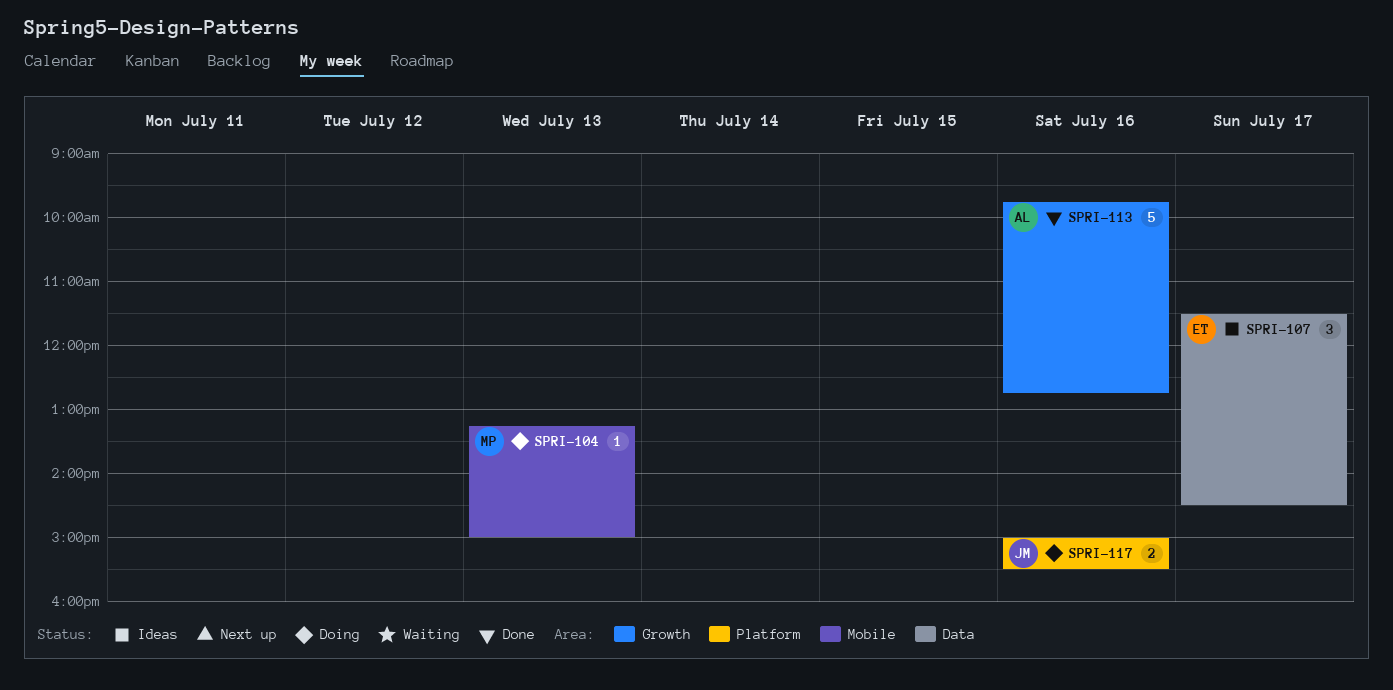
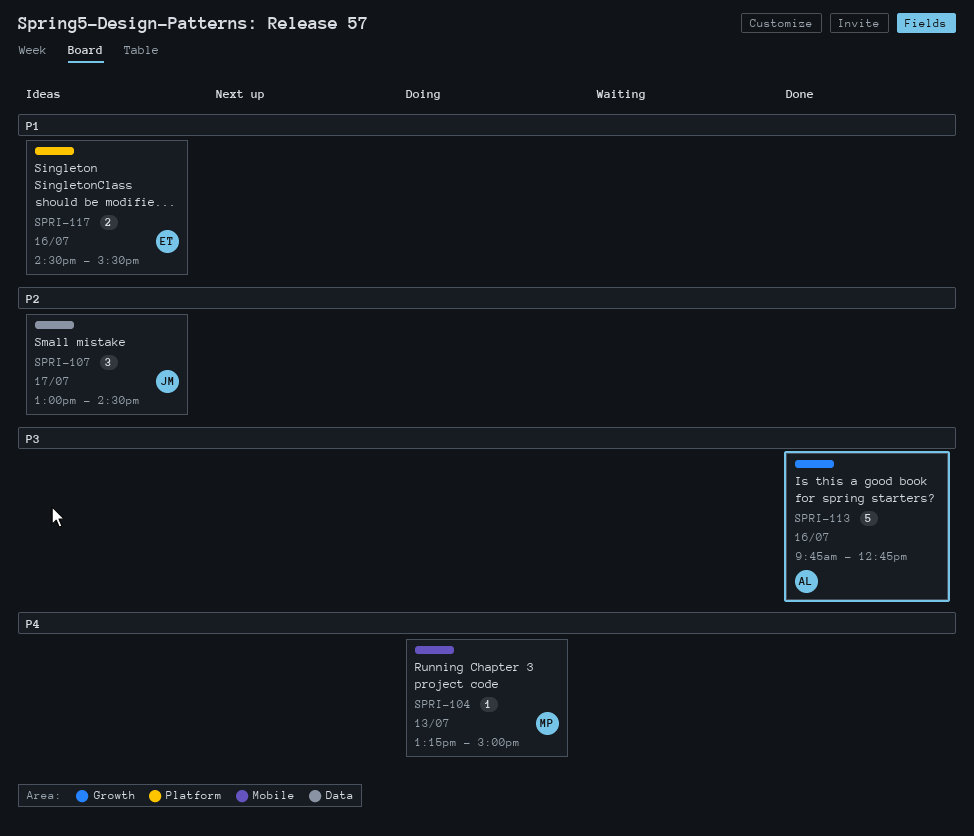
SPRI-107, owner: ET -> JM
SPRI-107, begins: 11:30 -> 13:00
SPRI-117, status: Doing -> Ideas
SPRI-117, owner: JM -> ET
SPRI-117, begins: 15:00 -> 14:30

